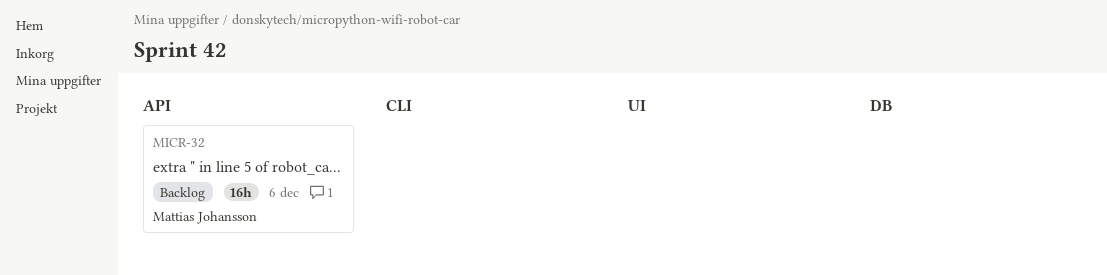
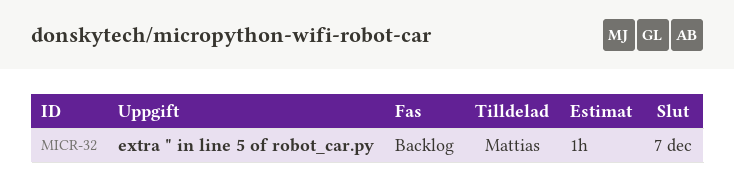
MICR-32, estimate: 16h -> 1h
MICR-32, due: Dec 6 -> Dec 7

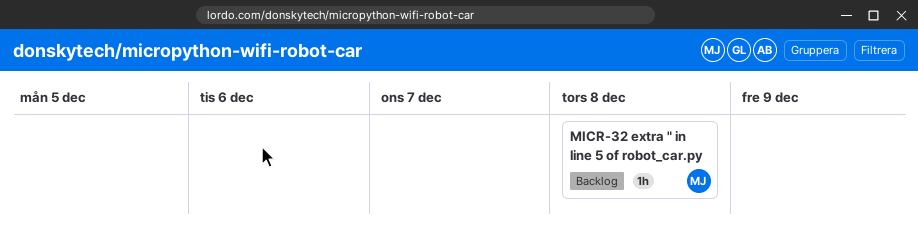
MICR-32, due: Dec 7 -> Dec 8

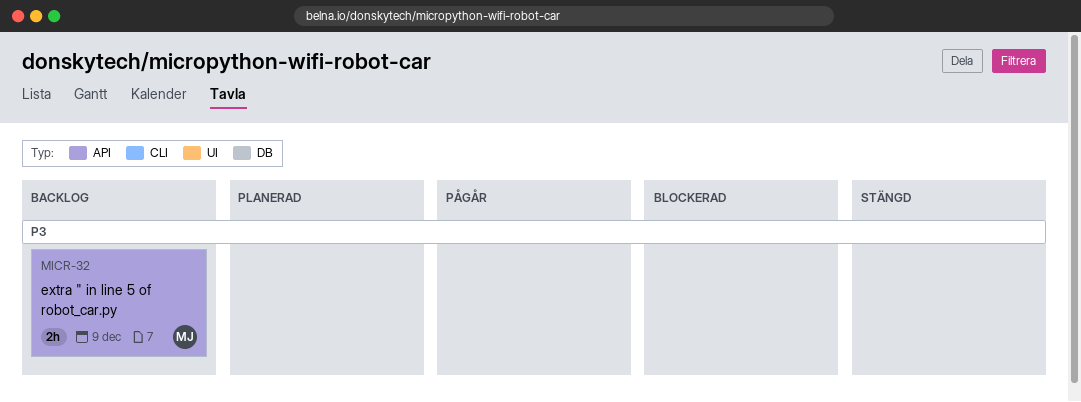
MICR-32, estimate: 1h -> 2h
MICR-32, due: Dec 8 -> Dec 9

